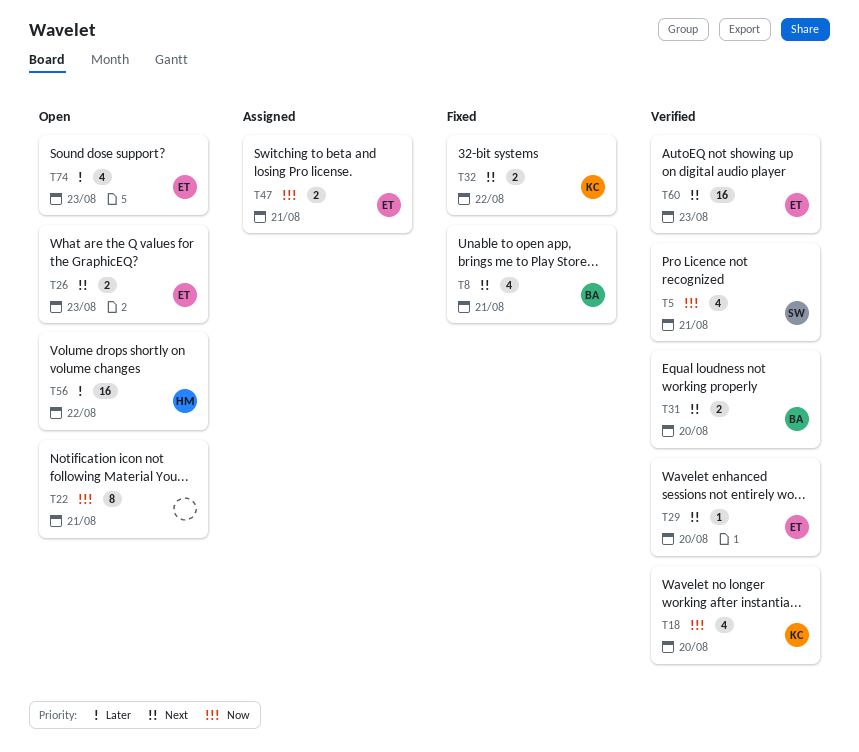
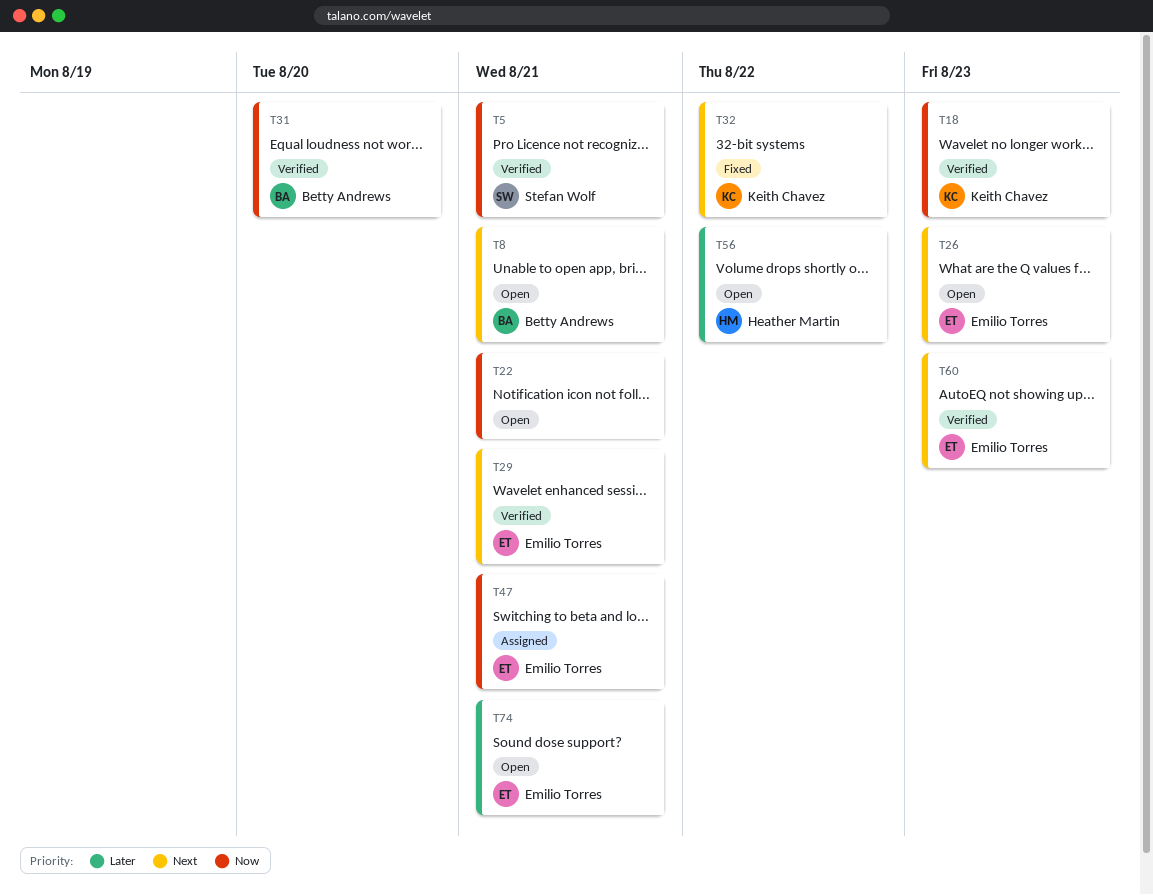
T8, status: Fixed -> Open
T18, due: Aug 20 -> Aug 23
T29, due: Aug 20 -> Aug 21
T31, priority: Next -> Now
T74, due: Aug 23 -> Aug 21

